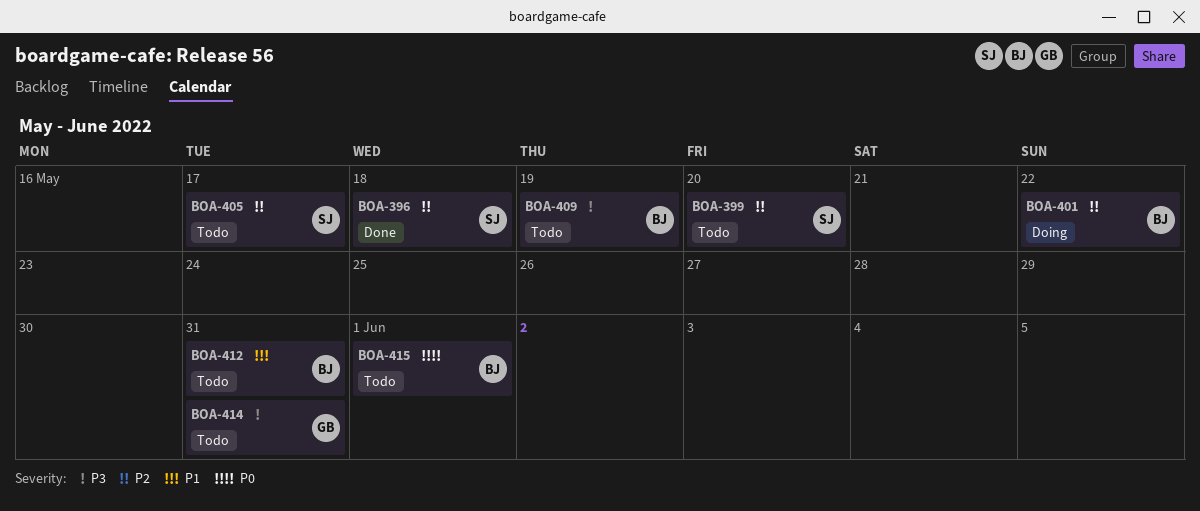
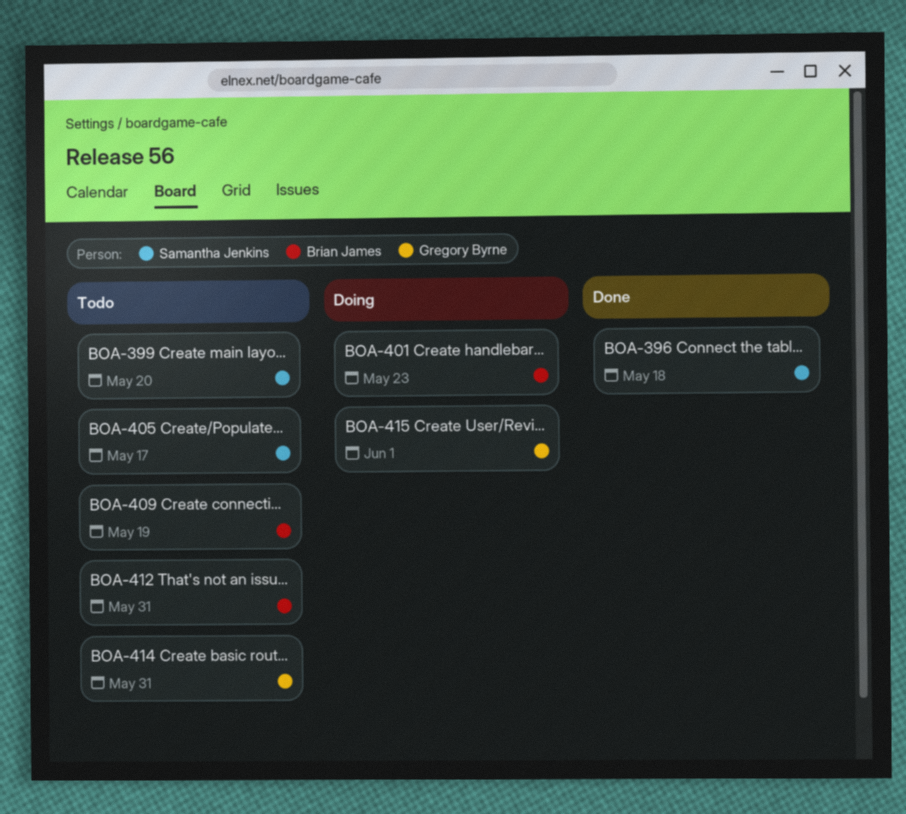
BOA-401, due: May 22 -> May 23
BOA-415, status: Todo -> Doing
BOA-415, owner: Brian James -> Gregory Byrne

